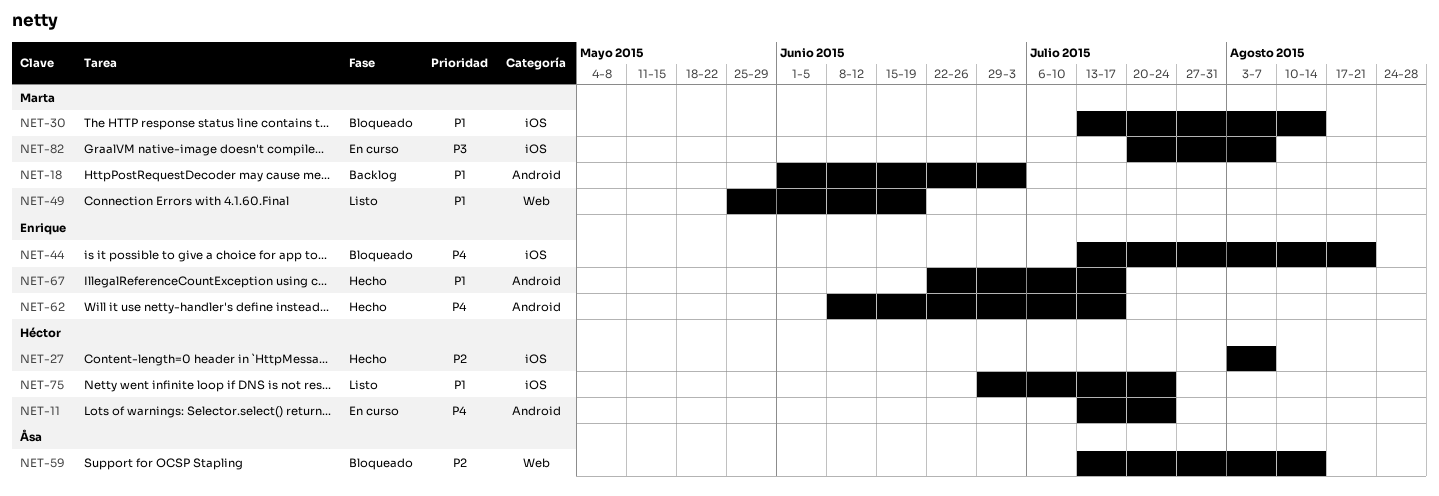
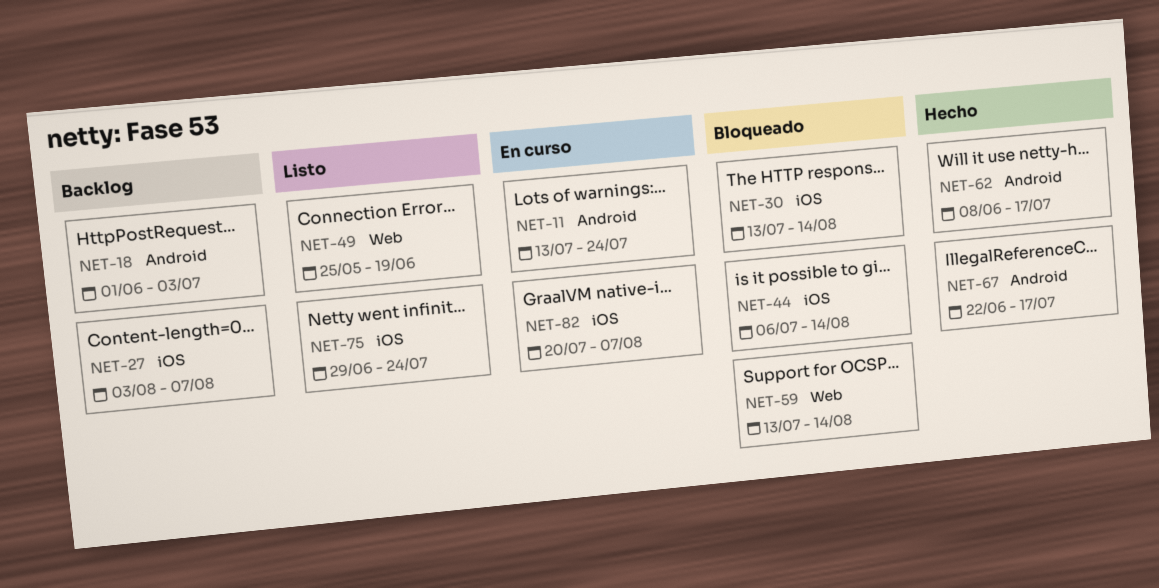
NET-27, status: Hecho -> Backlog
NET-44, start: Jul 13 -> Jul 6
NET-44, due: Aug 21 -> Aug 14

